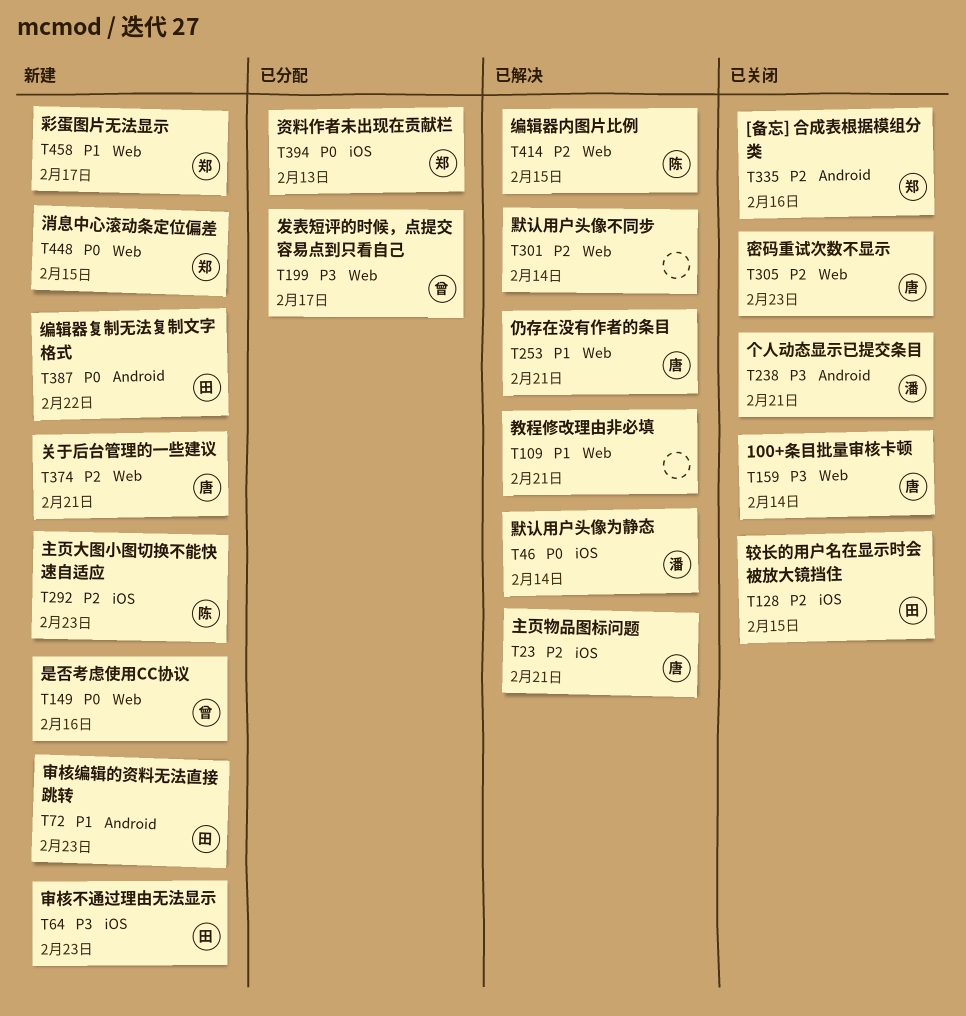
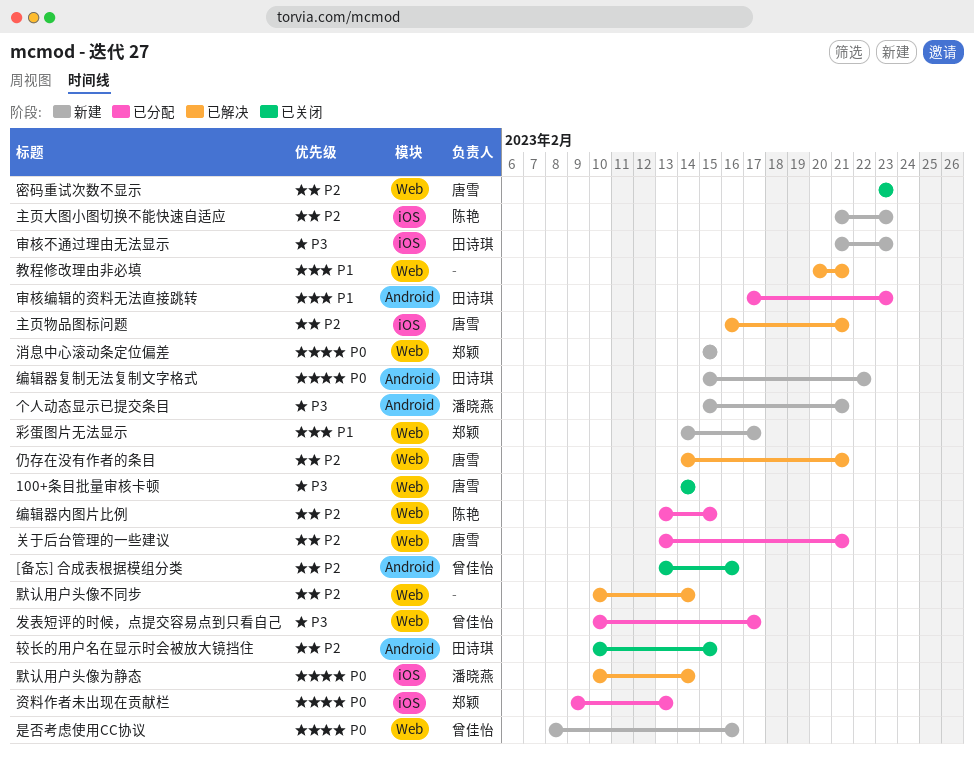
[备忘] 合成表根据模组分类, owner: 郑颖 -> 曾佳怡
个人动态显示已提交条目, status: 已关闭 -> 新建
仍存在没有作者的条目, priority: P1 -> P2
关于后台管理的一些建议, status: 新建 -> 已分配
审核编辑的资料无法直接跳转, status: 新建 -> 已分配
编辑器内图片比例, status: 已解决 -> 已分配
较长的用户名在显示时会被放大镜挡住, label: iOS -> Android

